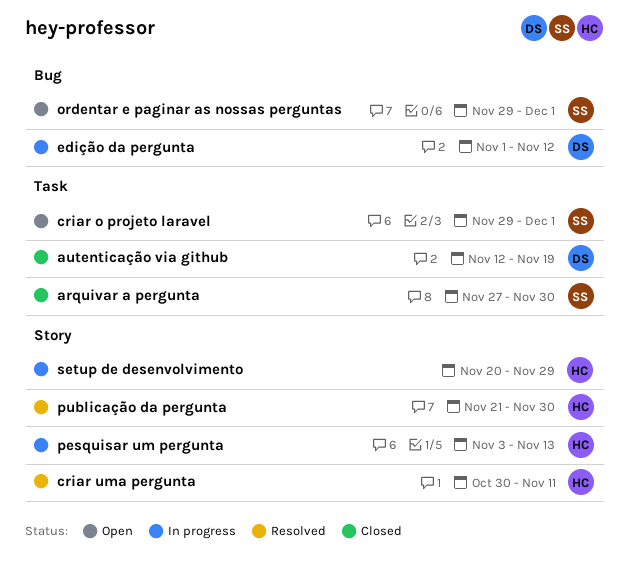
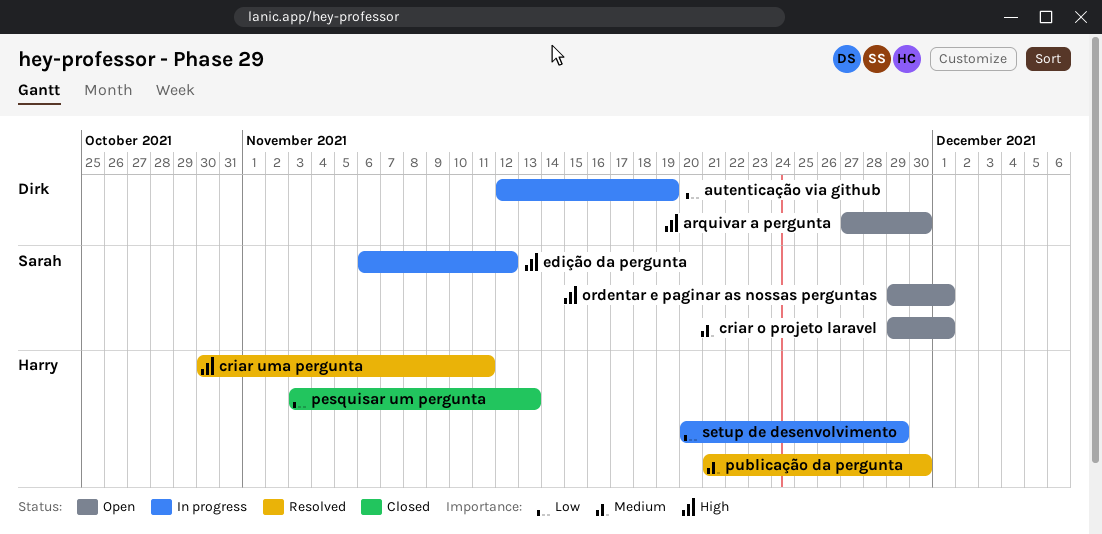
arquivar a pergunta, status: Closed -> Open
arquivar a pergunta, owner: Sarah -> Dirk
autenticação via github, status: Closed -> In progress
edição da pergunta, owner: Dirk -> Sarah
edição da pergunta, start: Nov 1 -> Nov 6
pesquisar um pergunta, status: In progress -> Closed

